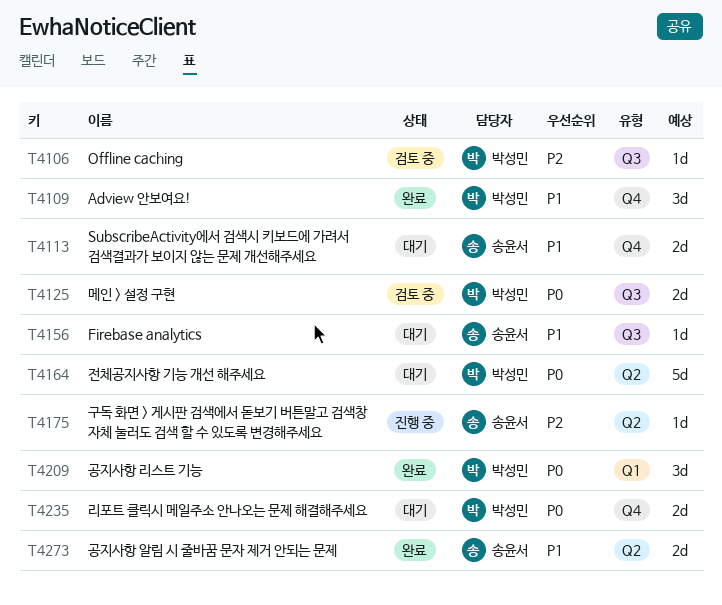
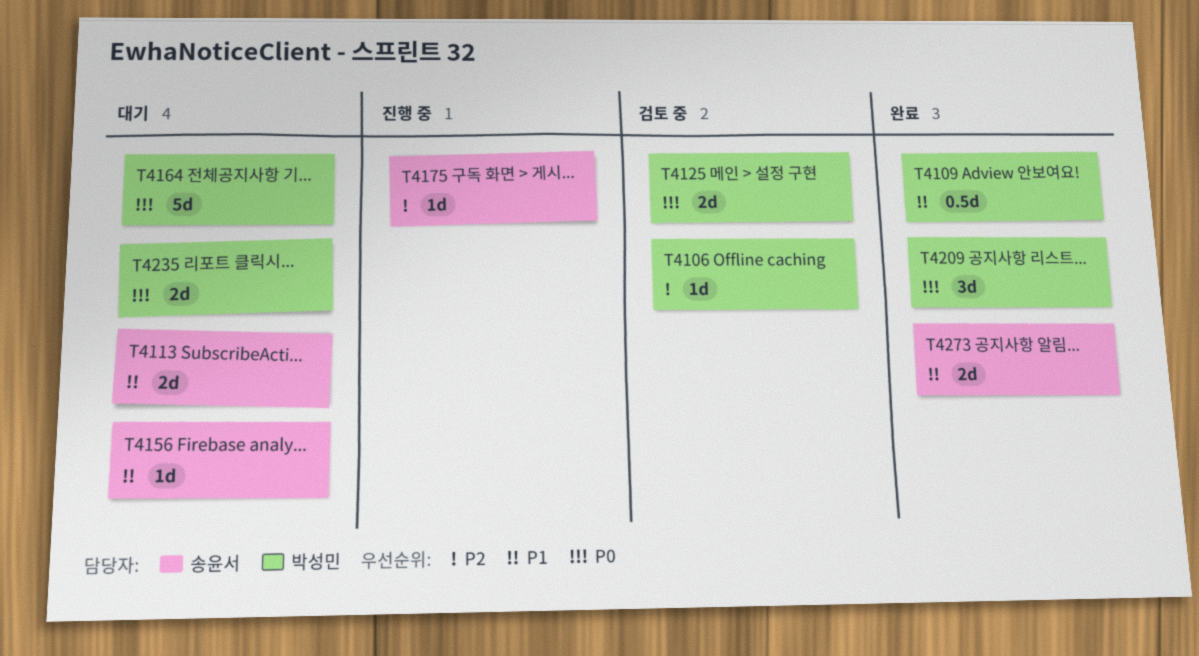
T4109, estimate: 3d -> 0.5d

